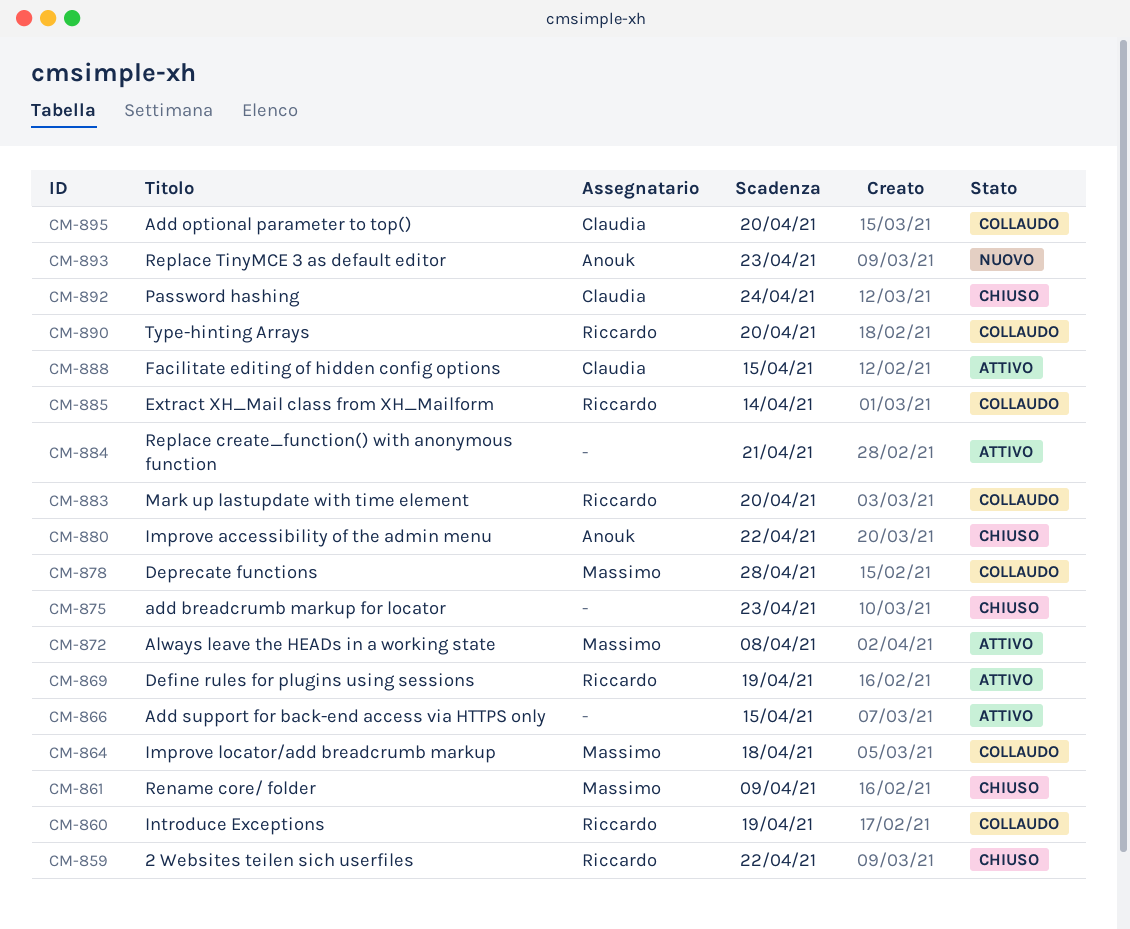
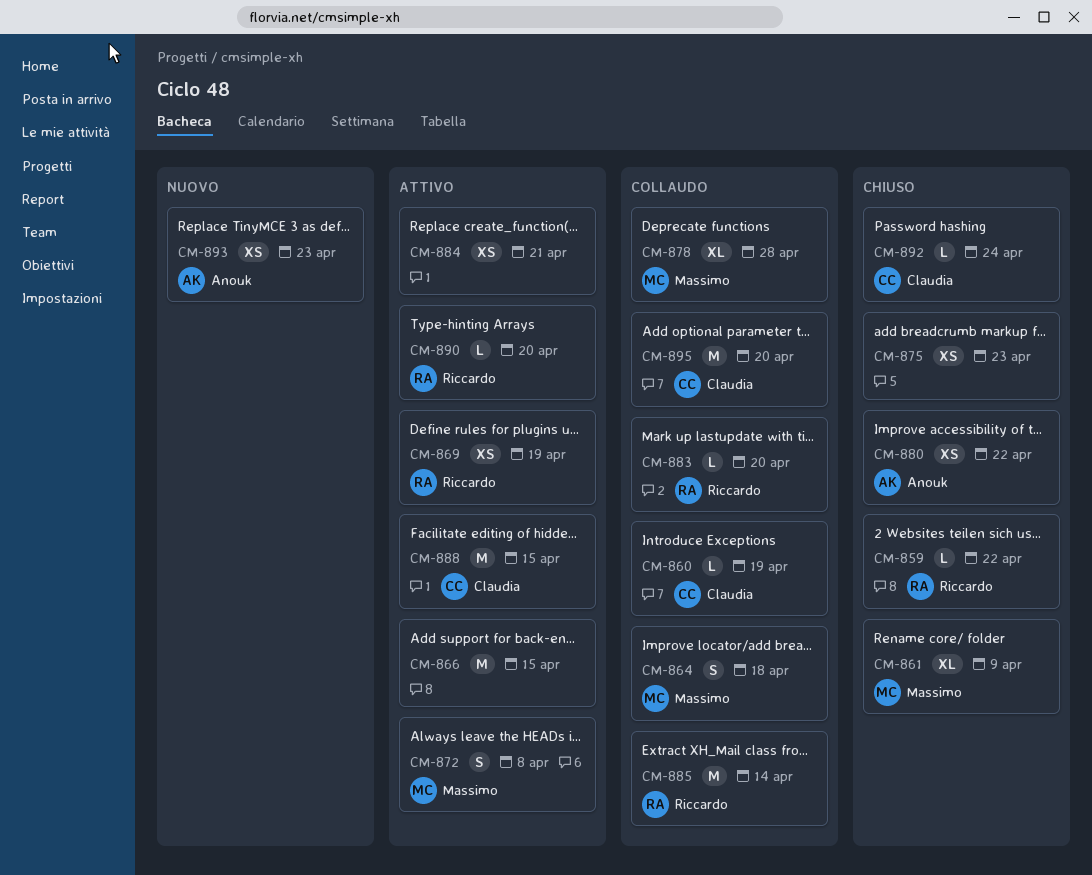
CM-860, owner: Riccardo -> Claudia
CM-890, status: Collaudo -> Attivo

